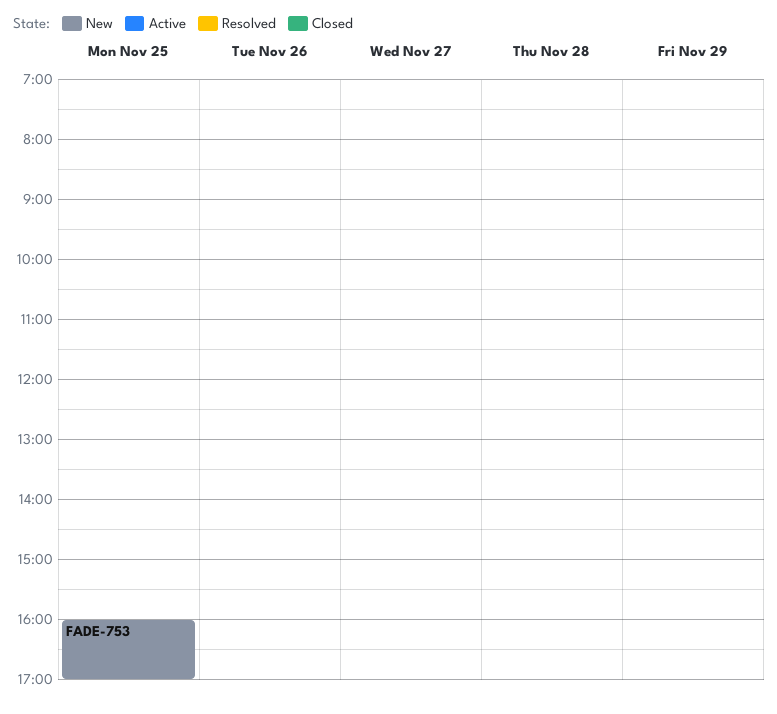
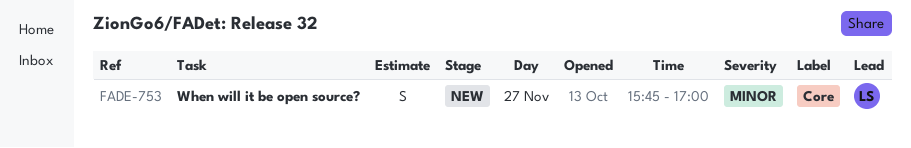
FADE-753, day: Nov 25 -> Nov 27
FADE-753, begins: 16:00 -> 15:45

